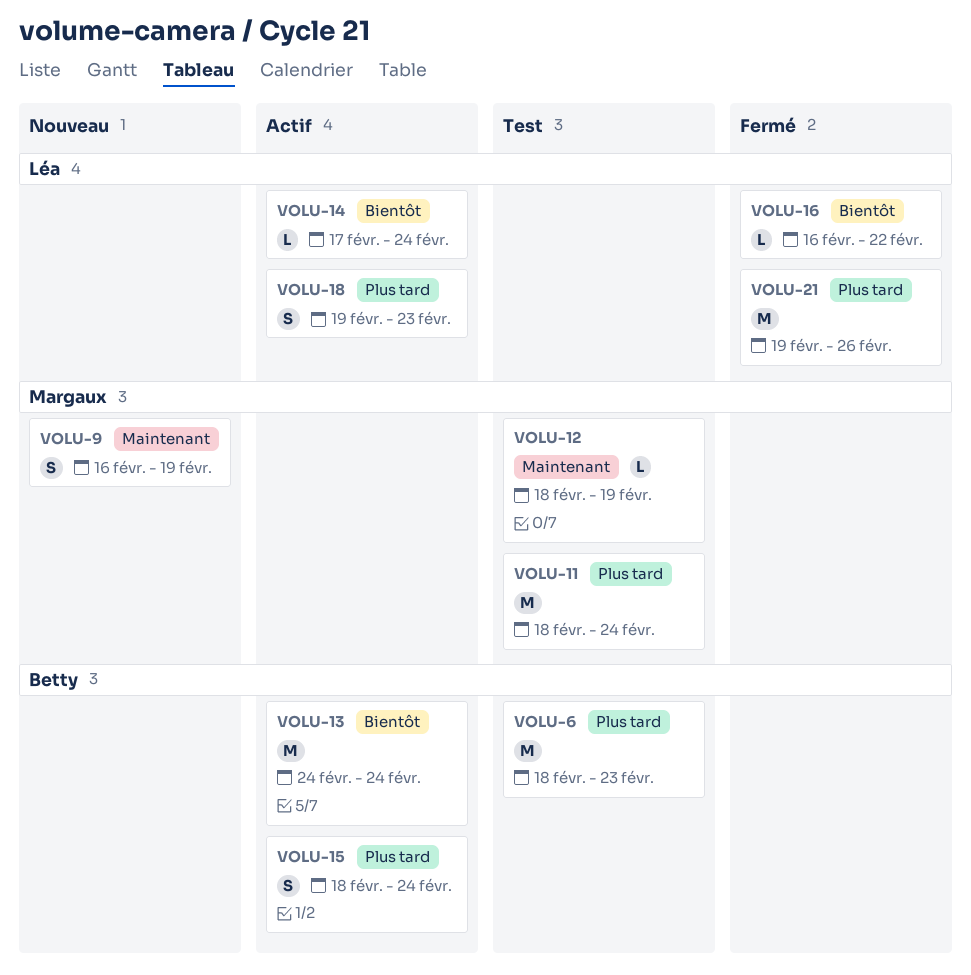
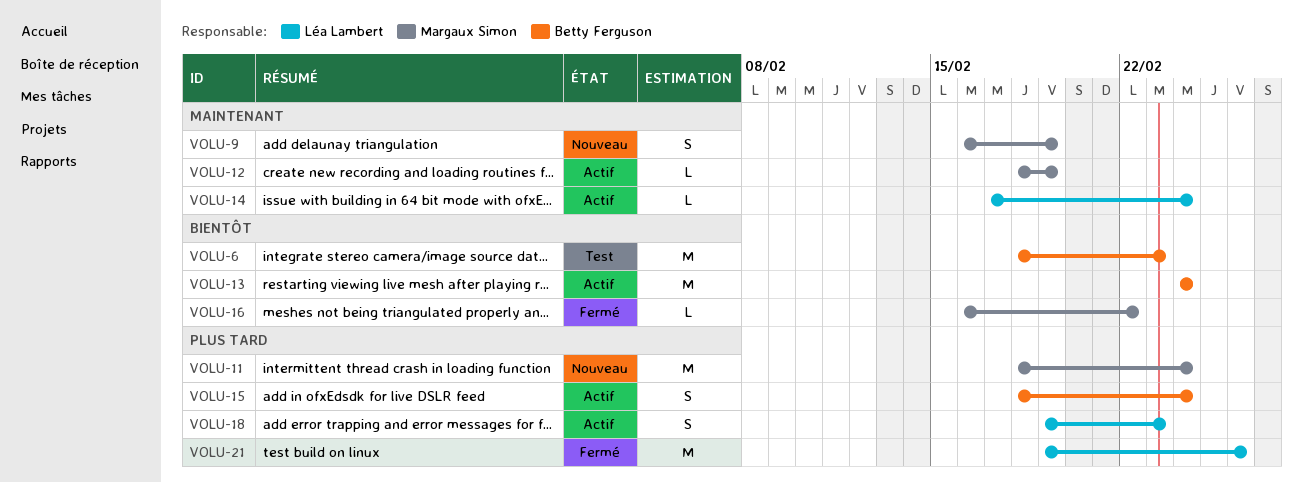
VOLU-6, priority: Plus tard -> Bientôt
VOLU-11, status: Test -> Nouveau
VOLU-12, status: Test -> Actif
VOLU-14, priority: Bientôt -> Maintenant
VOLU-16, owner: Léa Lambert -> Margaux Simon

